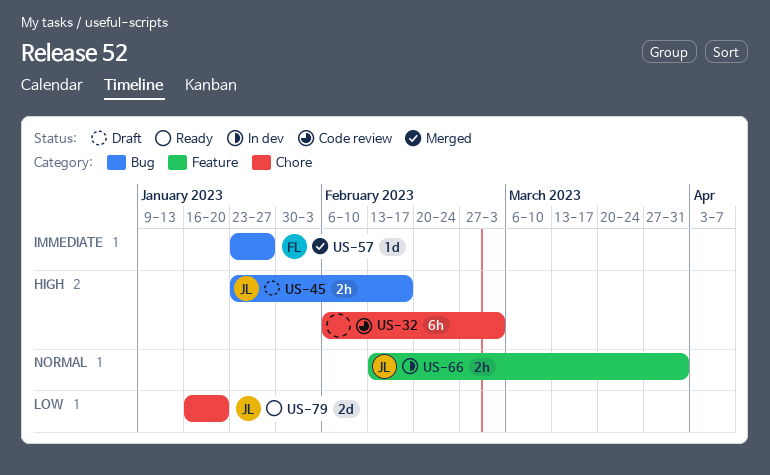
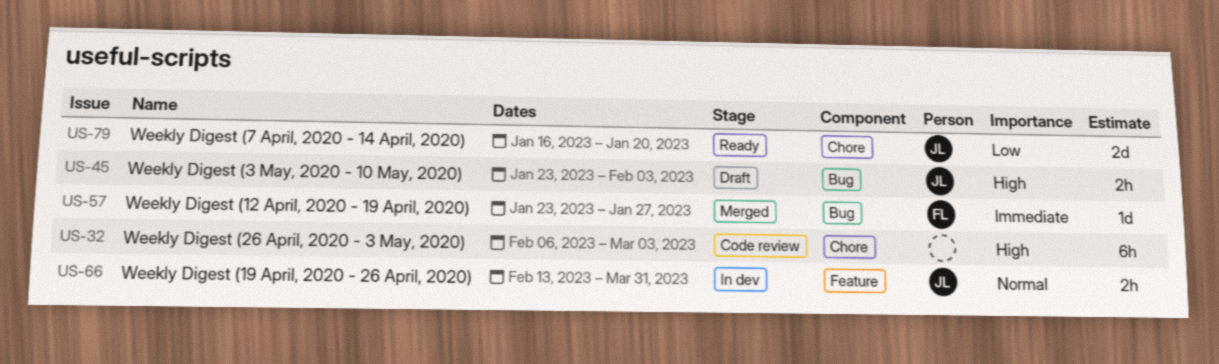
US-45, due: Feb 17 -> Feb 3

